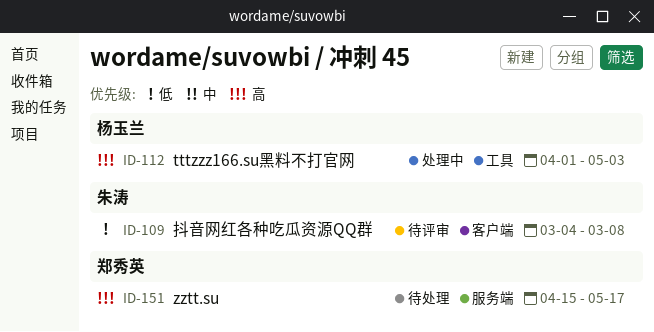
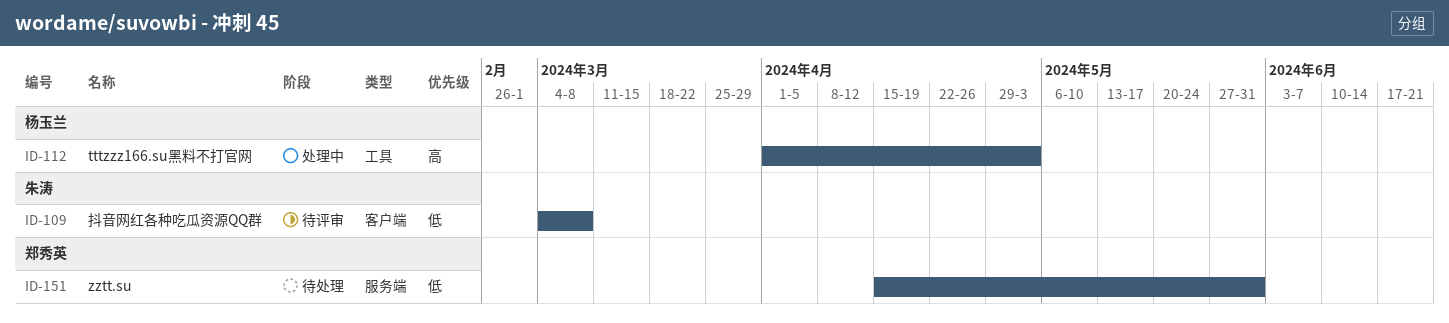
ID-151, priority: 高 -> 低
ID-151, due: May 17 -> May 31

